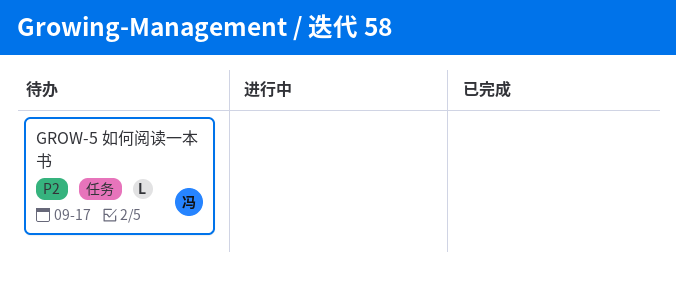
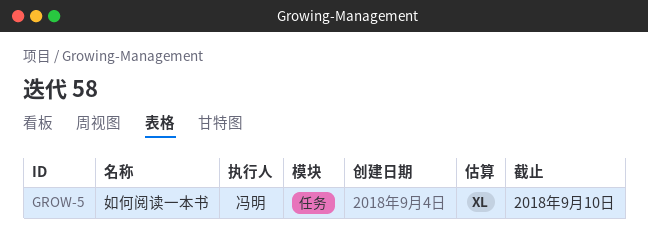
GROW-5, estimate: L -> XL
GROW-5, due: Sep 17 -> Sep 10

